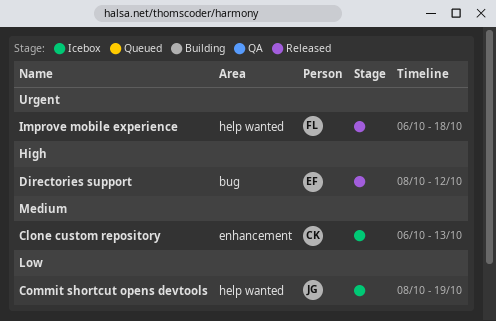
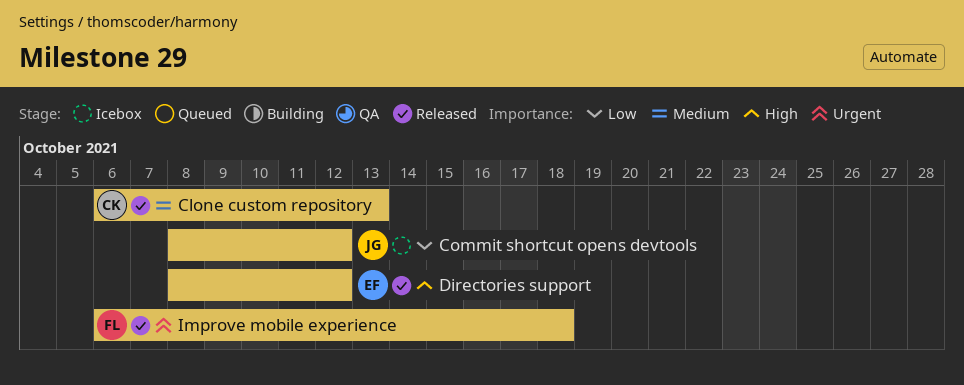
Clone custom repository, status: Icebox -> Released
Commit shortcut opens devtools, due: Oct 19 -> Oct 12

